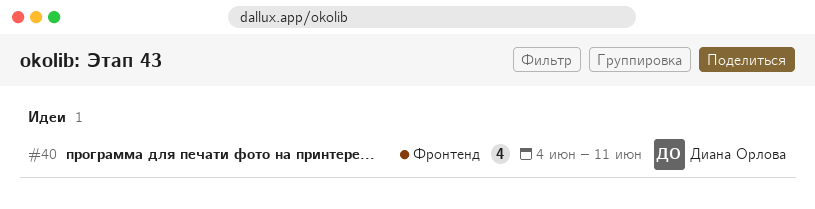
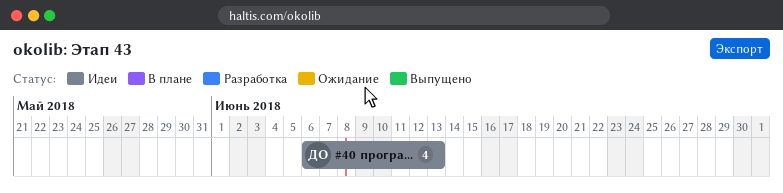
#40, start: Jun 4 -> Jun 6
#40, due: Jun 11 -> Jun 13

